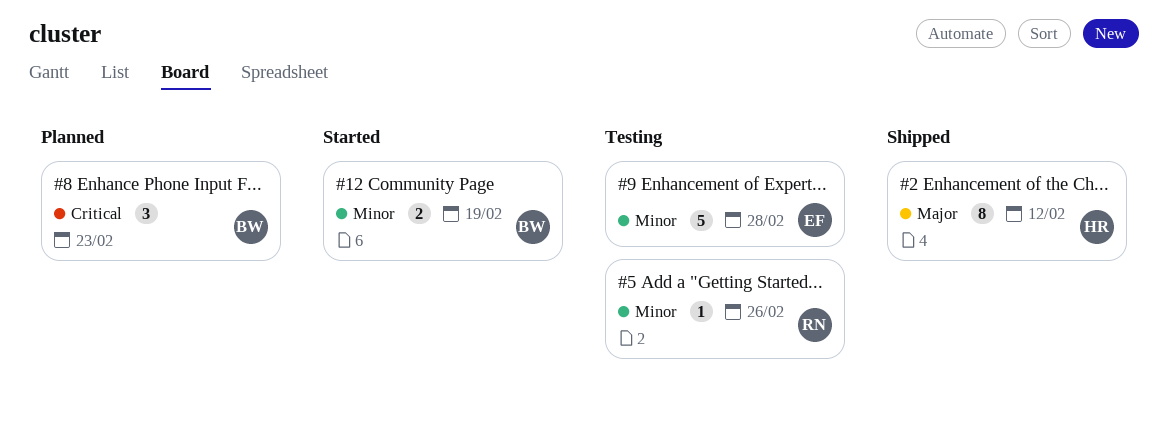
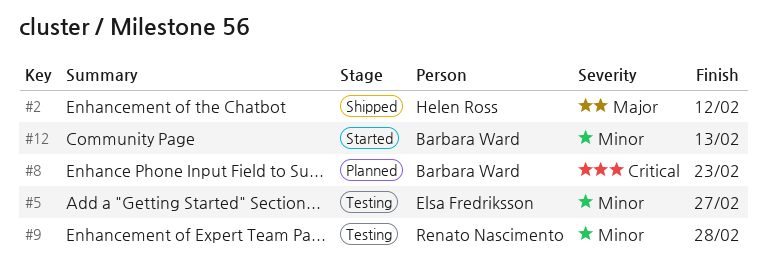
#5, owner: Renato Nascimento -> Elsa Fredriksson
#5, due: Feb 26 -> Feb 27
#9, owner: Elsa Fredriksson -> Renato Nascimento
#12, due: Feb 19 -> Feb 13

